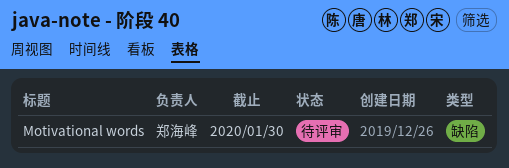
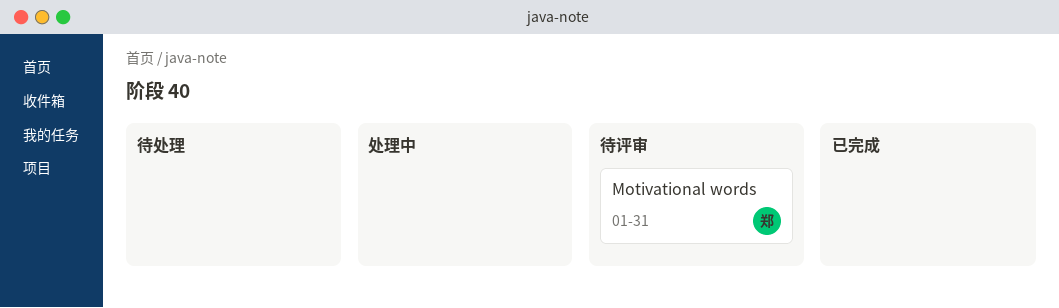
Motivational words, due: Jan 30 -> Jan 31

